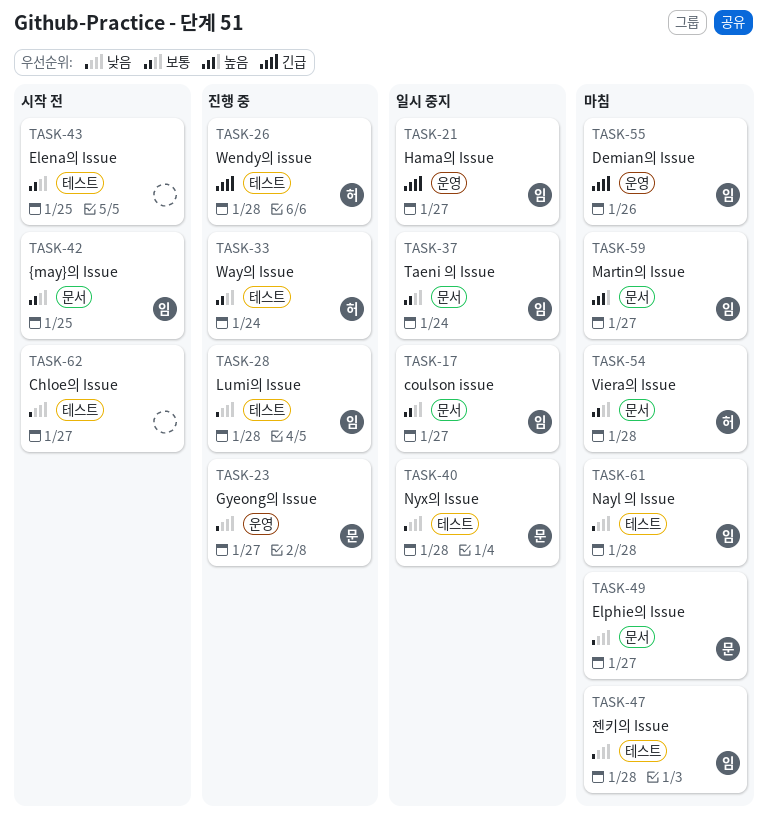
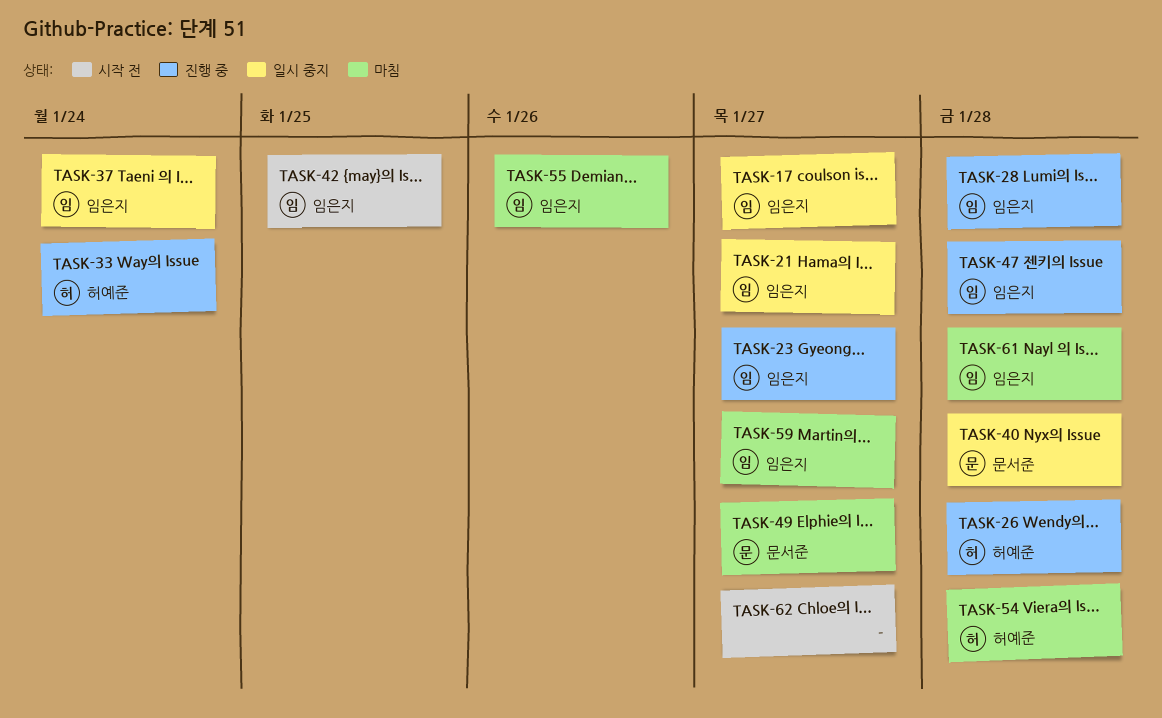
TASK-23, owner: 문서준 -> 임은지
TASK-43: present -> none
TASK-47, status: 마침 -> 진행 중

